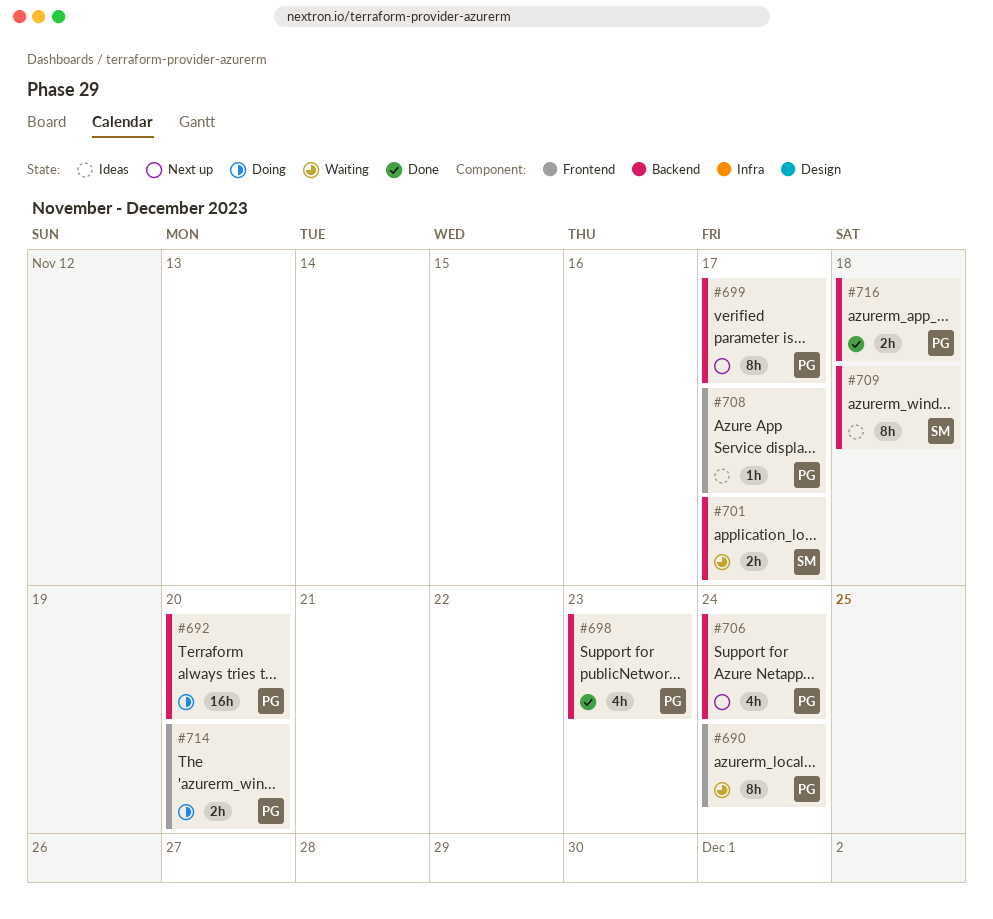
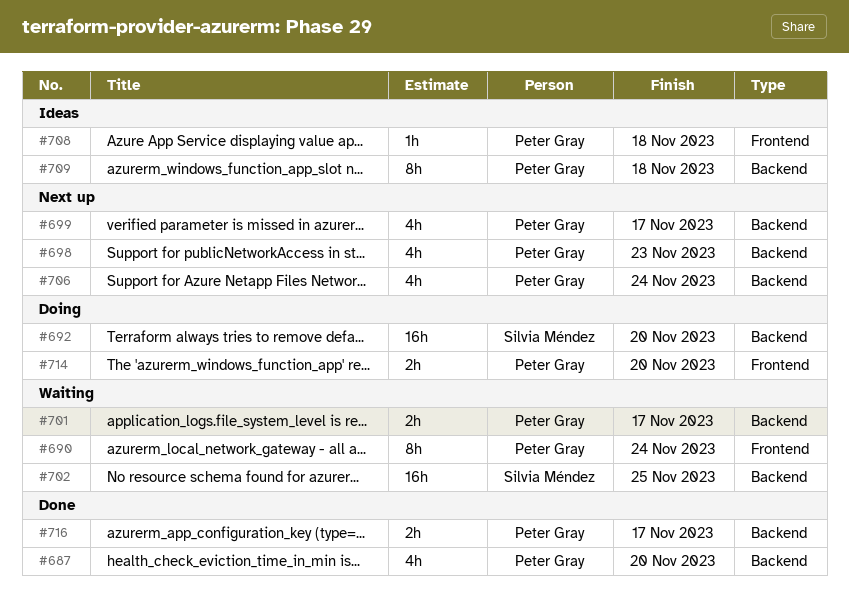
#687: none -> present
#692, owner: Peter Gray -> Silvia Méndez
#698, status: Done -> Next up
#699, estimate: 8h -> 4h
#701, owner: Silvia Méndez -> Peter Gray
#702: none -> present
#708, due: Nov 17 -> Nov 18
#709, owner: Silvia Méndez -> Peter Gray
#716, due: Nov 18 -> Nov 17

